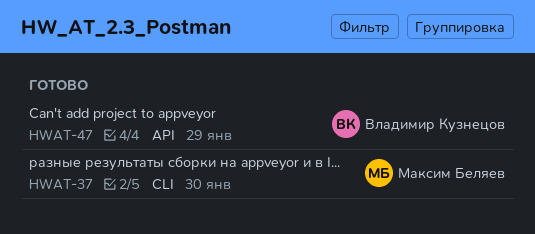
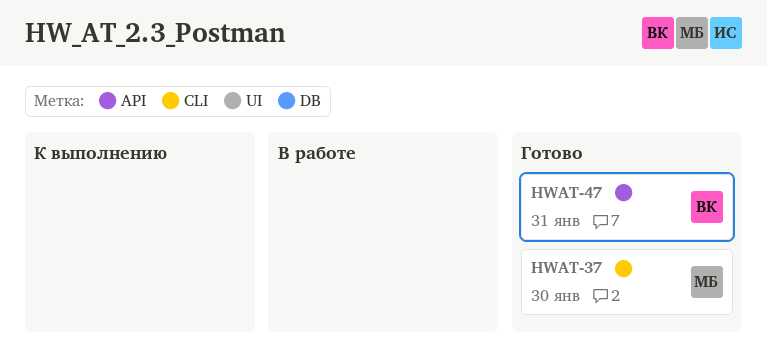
HWAT-47, due: Jan 29 -> Jan 31

